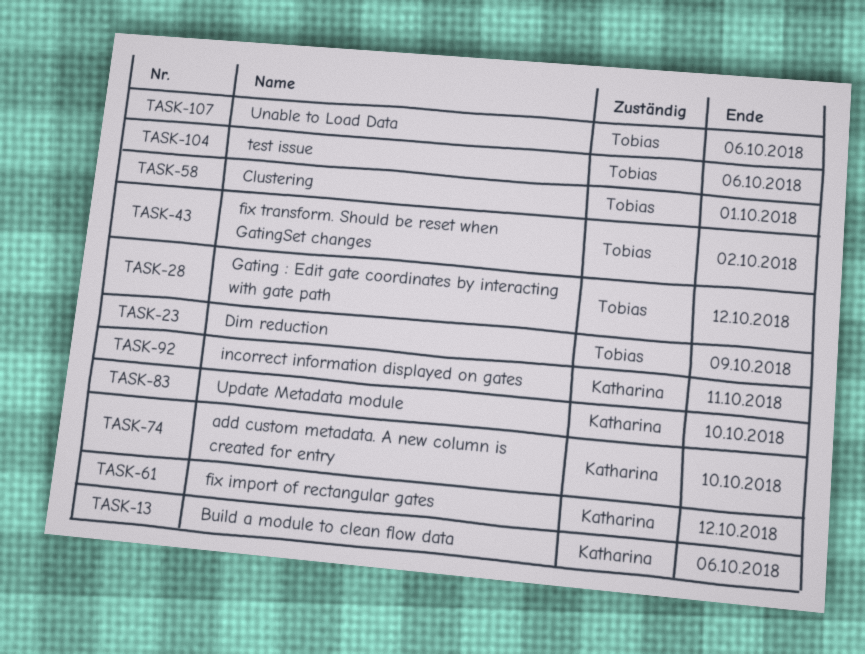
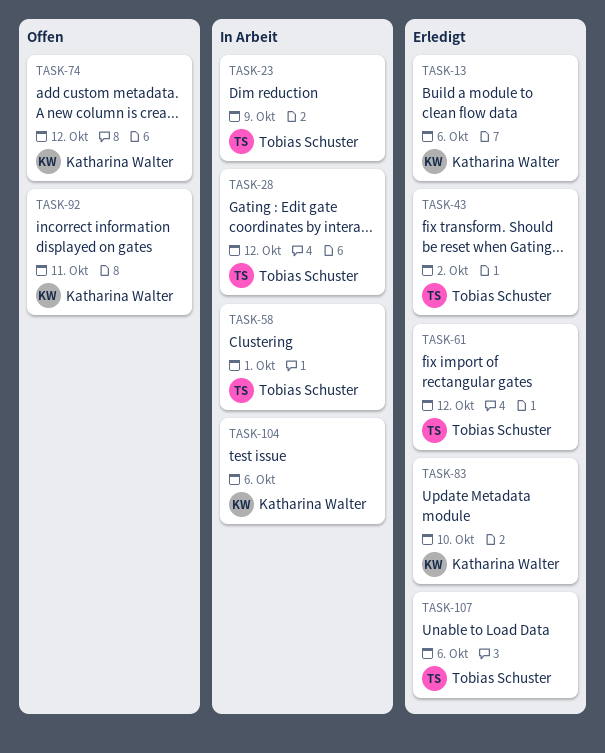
TASK-61, owner: Katharina Walter -> Tobias Schuster
TASK-74, due: Oct 10 -> Oct 12
TASK-104, owner: Tobias Schuster -> Katharina Walter

